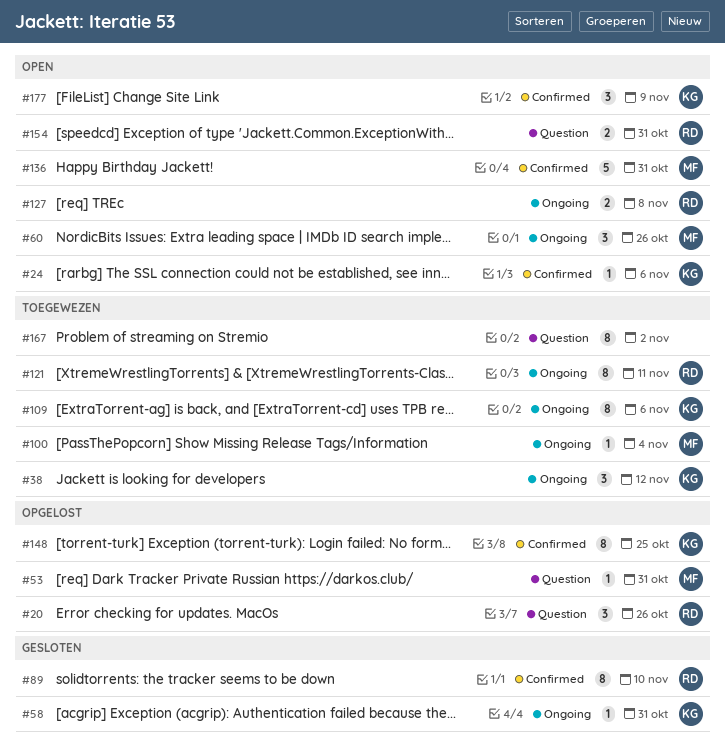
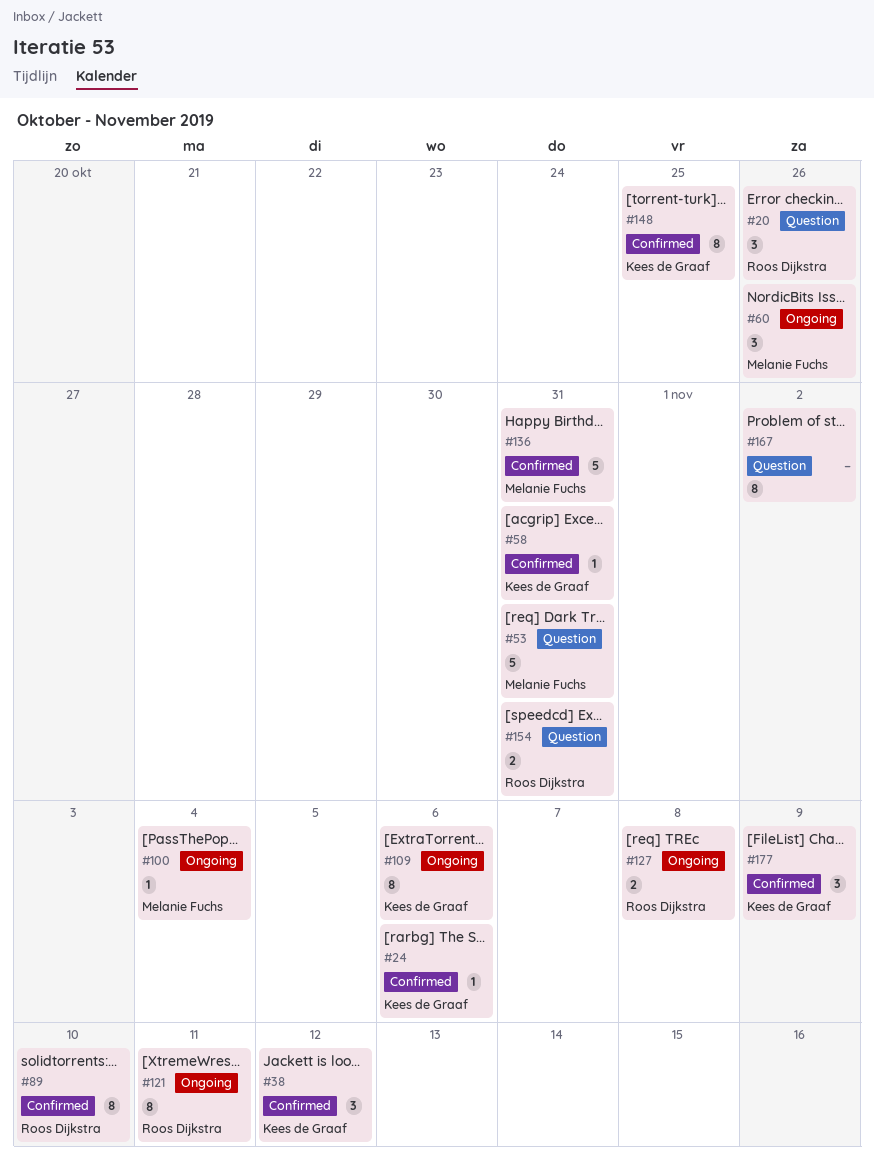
#38, label: Ongoing -> Confirmed
#53, estimate: 1 -> 5
#58, label: Ongoing -> Confirmed

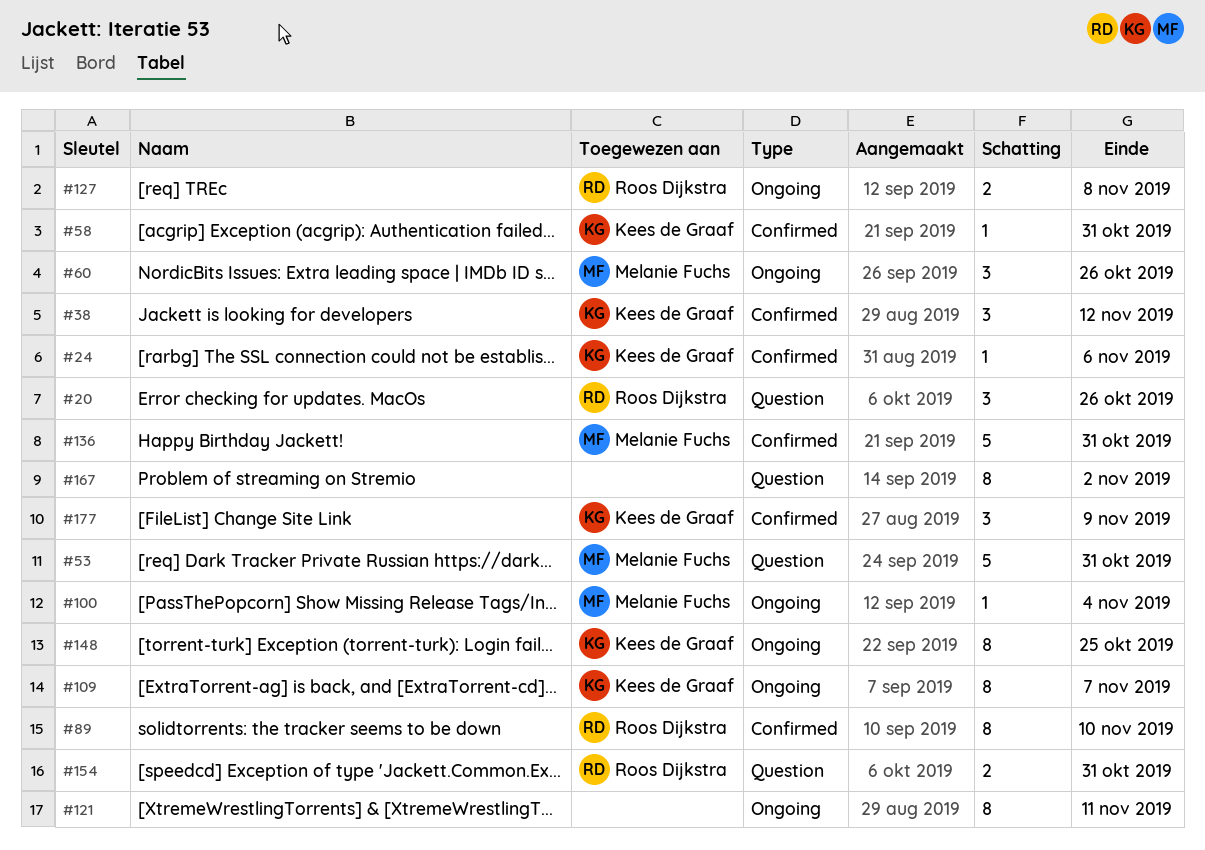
#109, due: Nov 6 -> Nov 7
#121, owner: Roos Dijkstra -> none
#148, label: Confirmed -> Ongoing

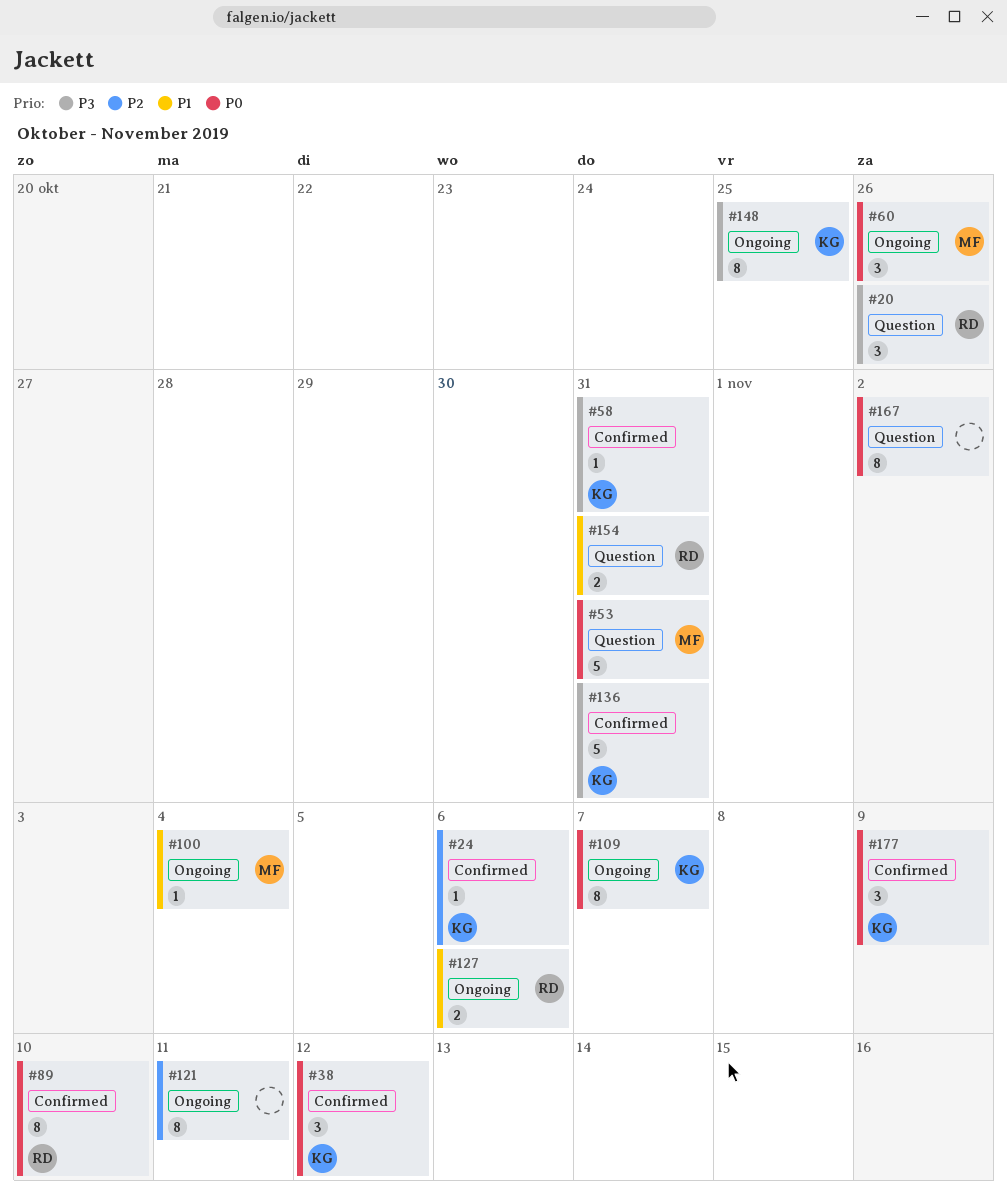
#127, due: Nov 8 -> Nov 6
#136, owner: Melanie Fuchs -> Kees de Graaf

